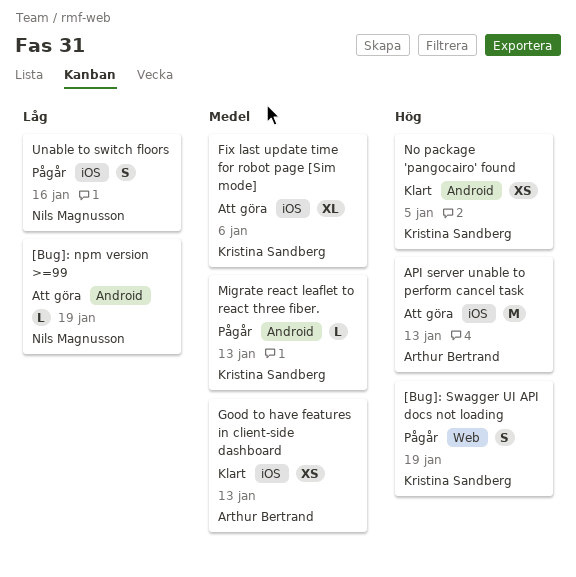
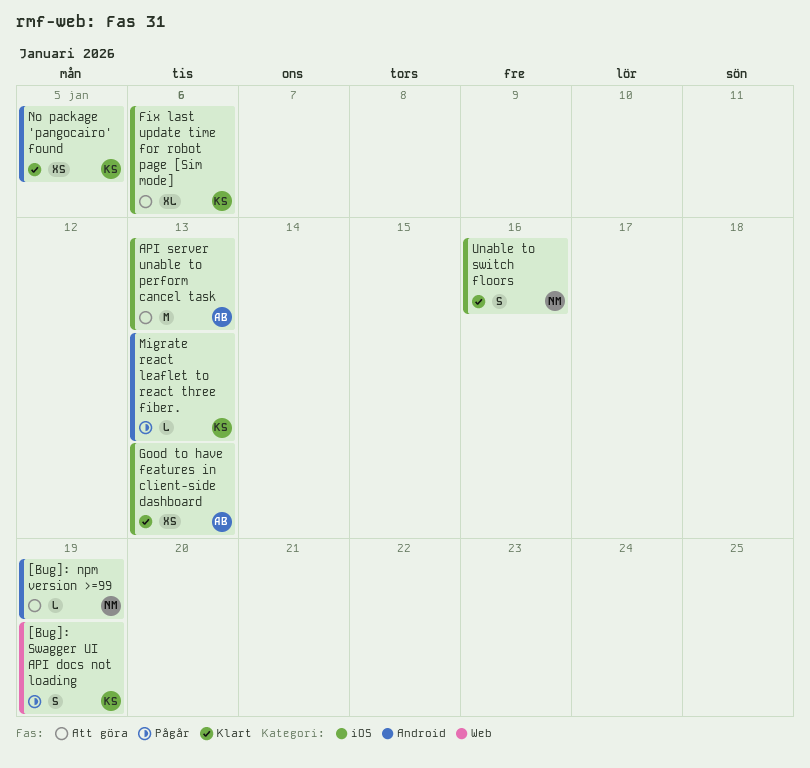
Unable to switch floors, status: Pågår -> Klart

